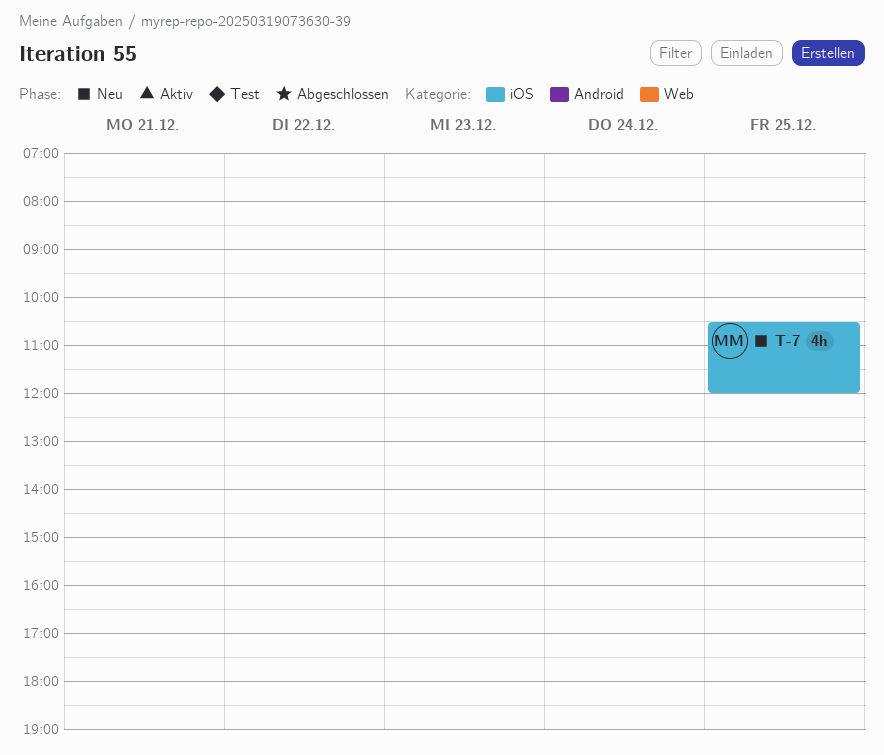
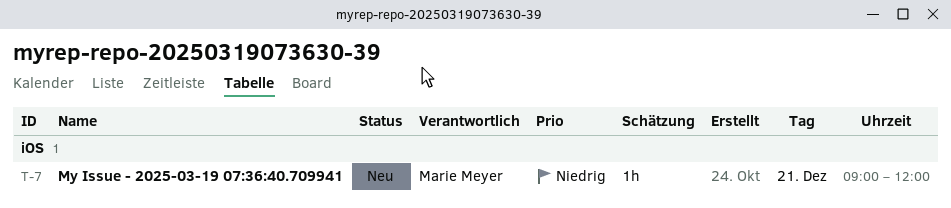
T-7, estimate: 4h -> 1h
T-7, day: Dec 25 -> Dec 21
T-7, begins: 10:30 -> 09:00

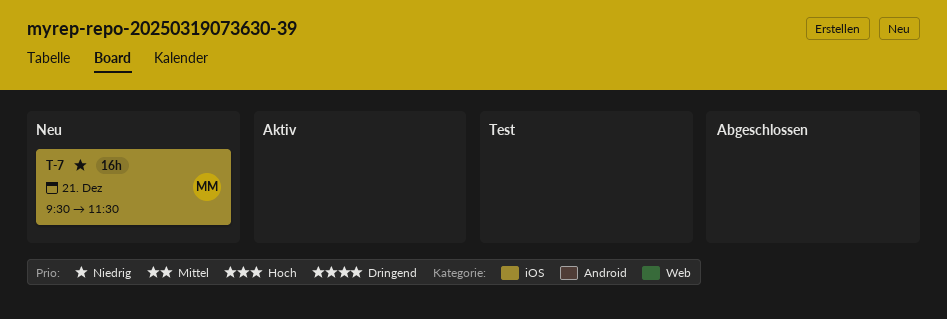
T-7, estimate: 1h -> 16h
T-7, begins: 09:00 -> 09:30
T-7, ends: 12:00 -> 11:30

